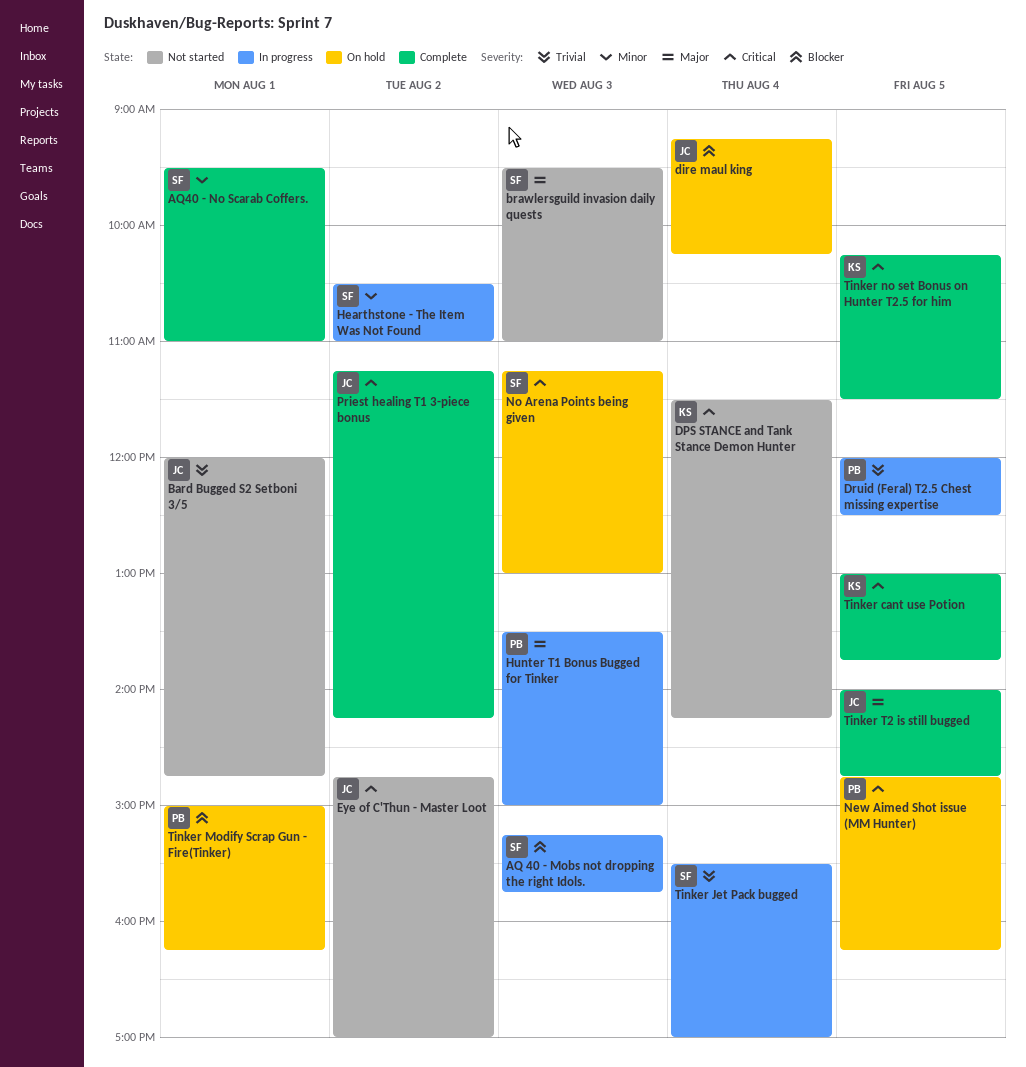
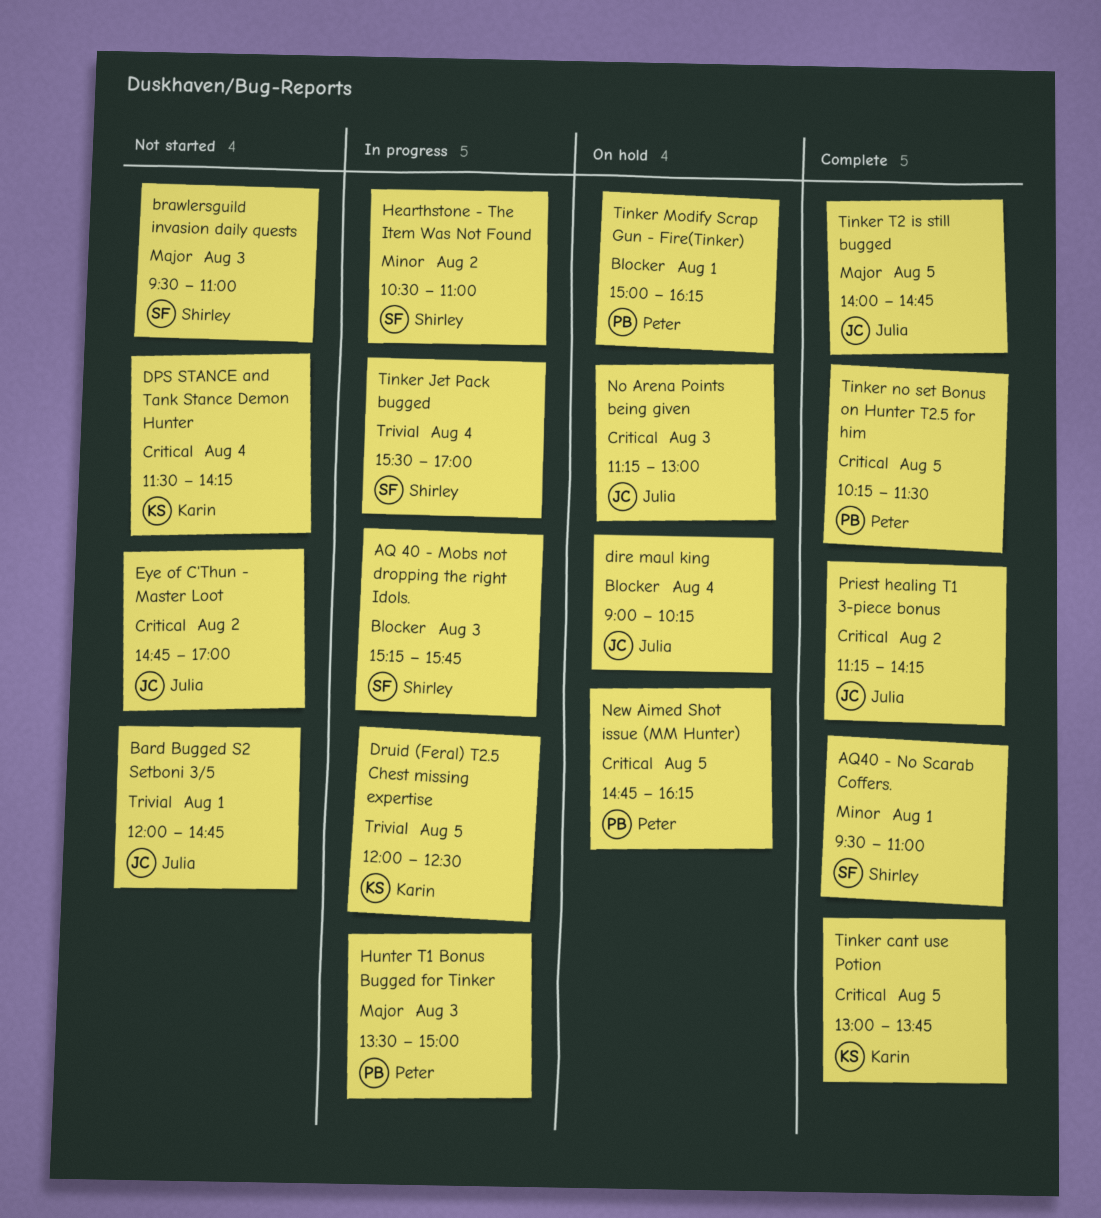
dire maul king, begins: 09:15 -> 09:00
Druid (Feral) T2.5 Chest missing expertise, owner: Peter -> Karin
No Arena Points being given, owner: Shirley -> Julia
Tinker no set Bonus on Hunter T2.5 for him, owner: Karin -> Peter

